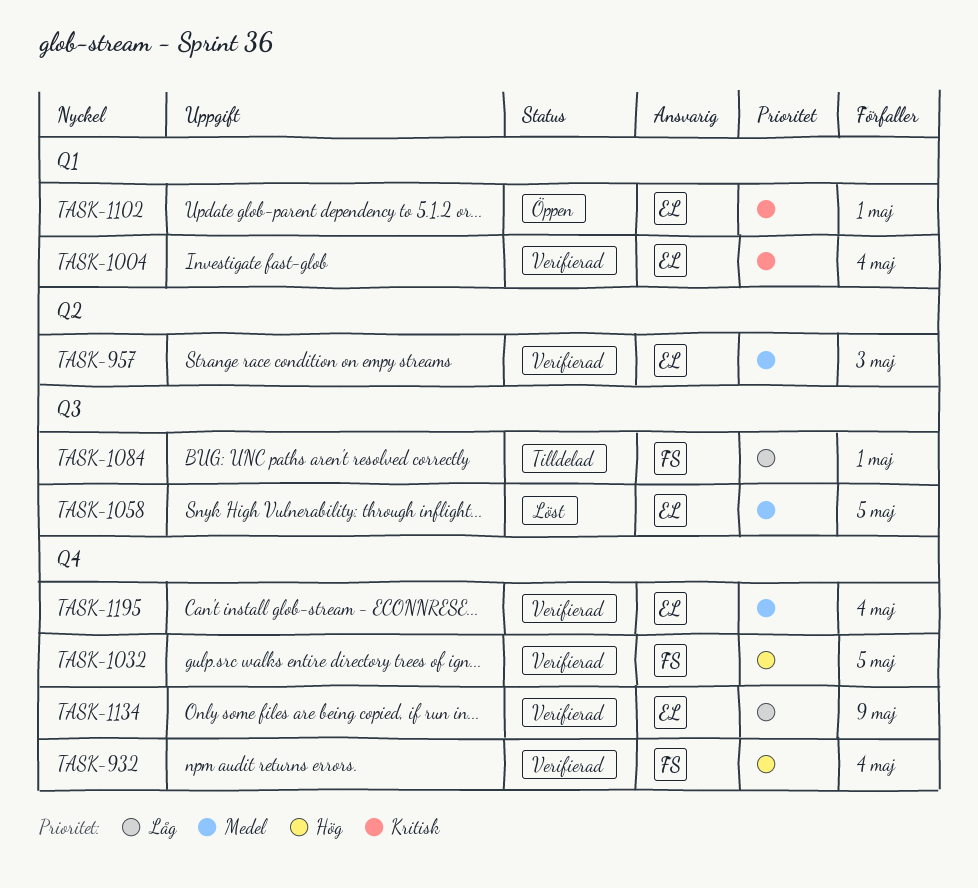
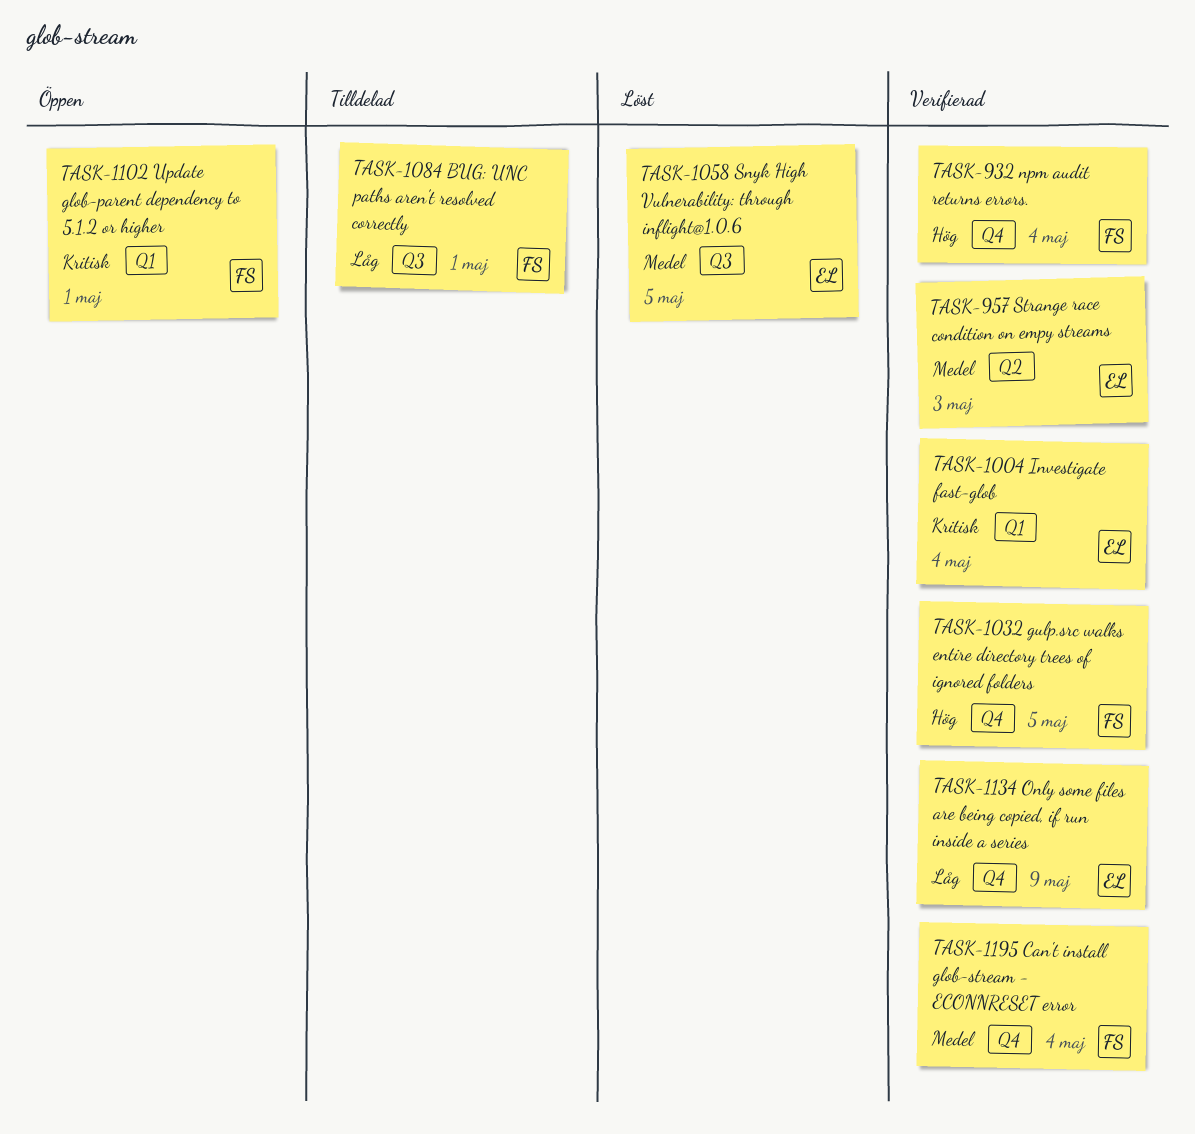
TASK-1102, owner: EL -> FS
TASK-1195, owner: EL -> FS

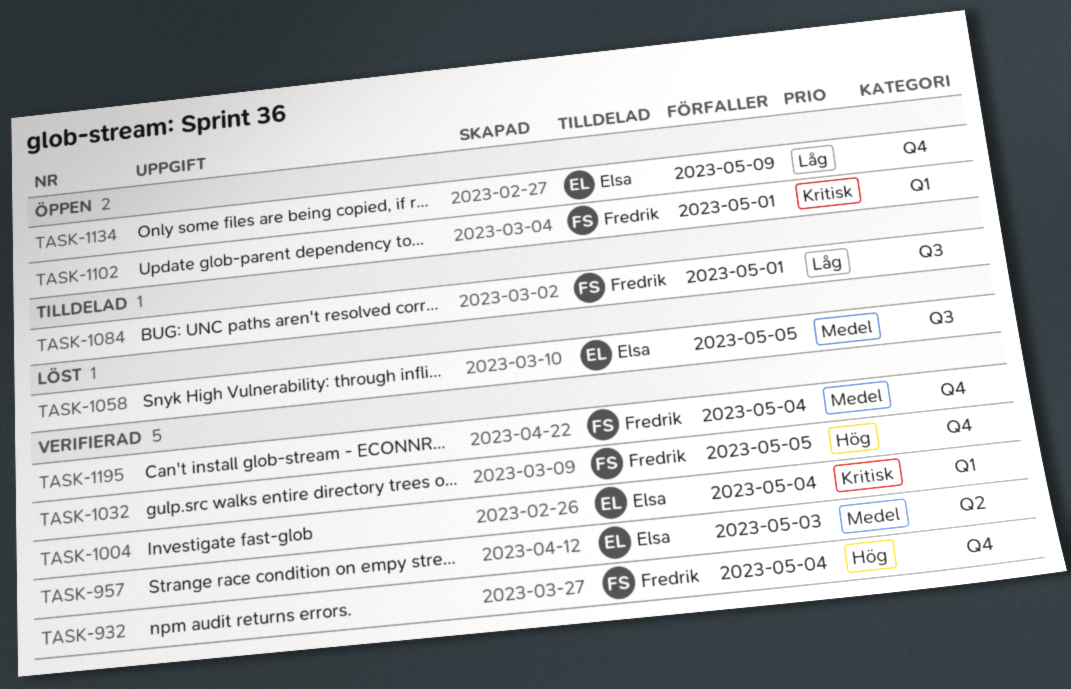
TASK-1134, status: Verifierad -> Öppen

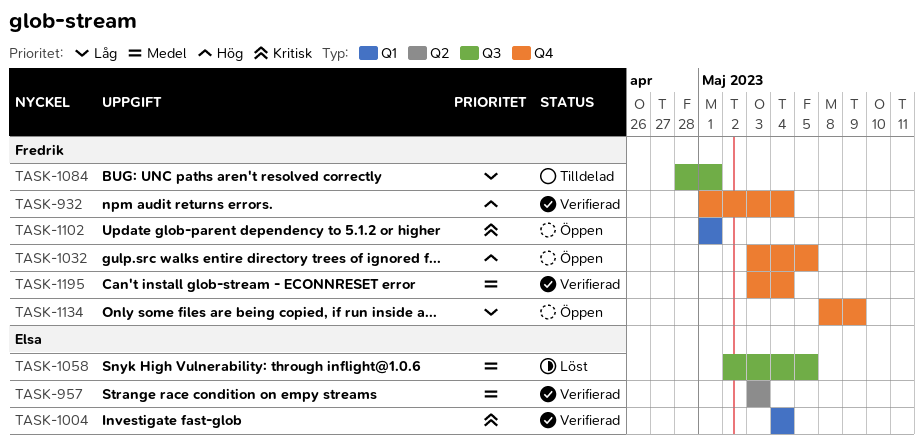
TASK-1032, status: Verifierad -> Öppen
TASK-1134, owner: Elsa -> Fredrik

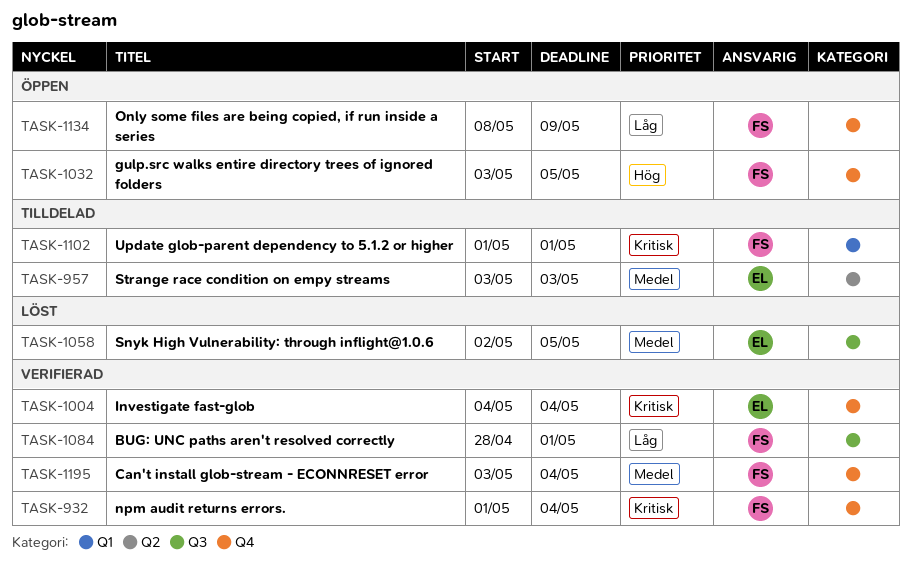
TASK-932, priority: Hög -> Kritisk
TASK-957, status: Verifierad -> Tilldelad
TASK-1004, label: Q1 -> Q4
TASK-1084, status: Tilldelad -> Verifierad
TASK-1102, status: Öppen -> Tilldelad

